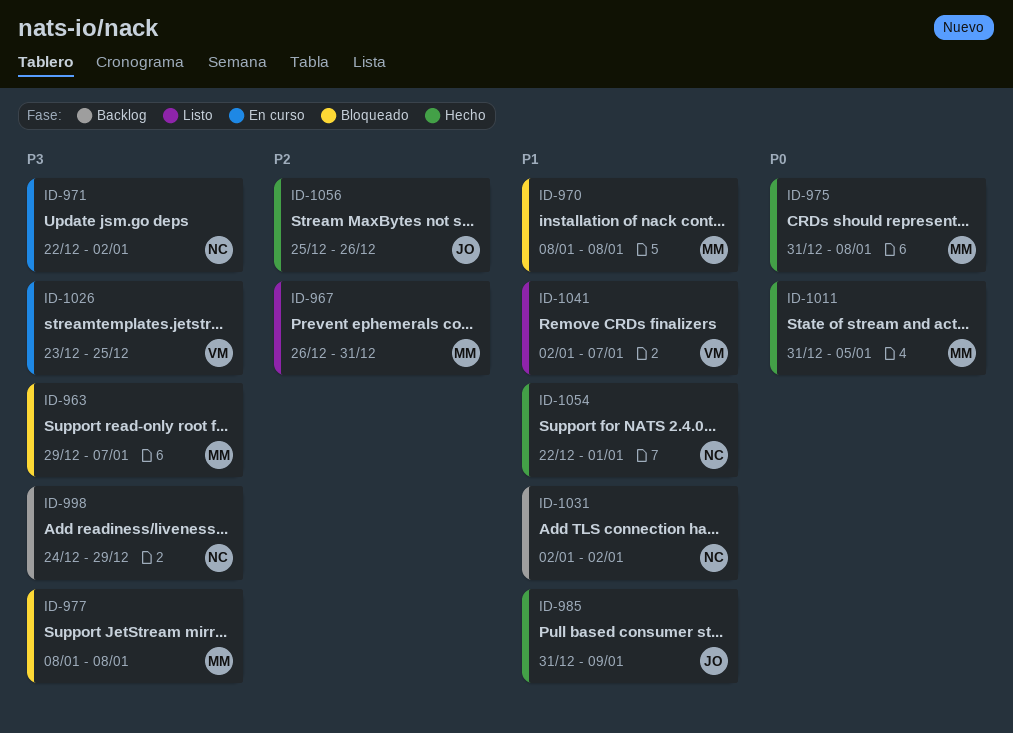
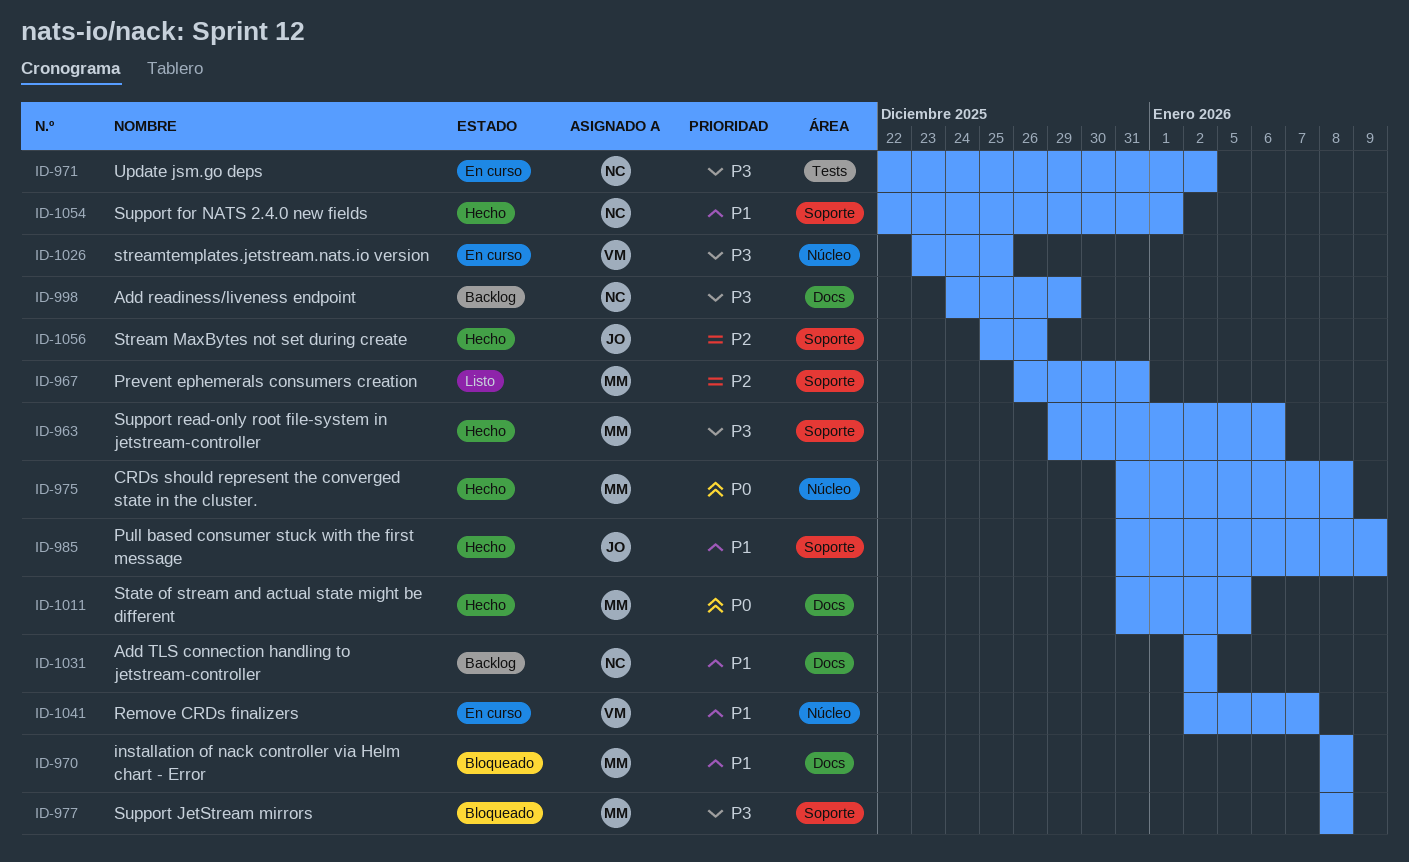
ID-963, status: Bloqueado -> Hecho
ID-963, due: Jan 7 -> Jan 6
ID-1041, status: Listo -> En curso

